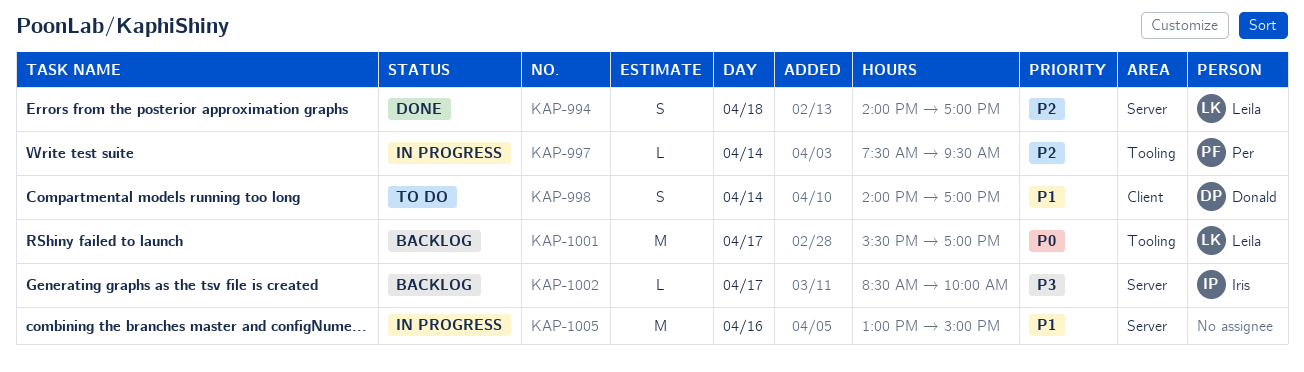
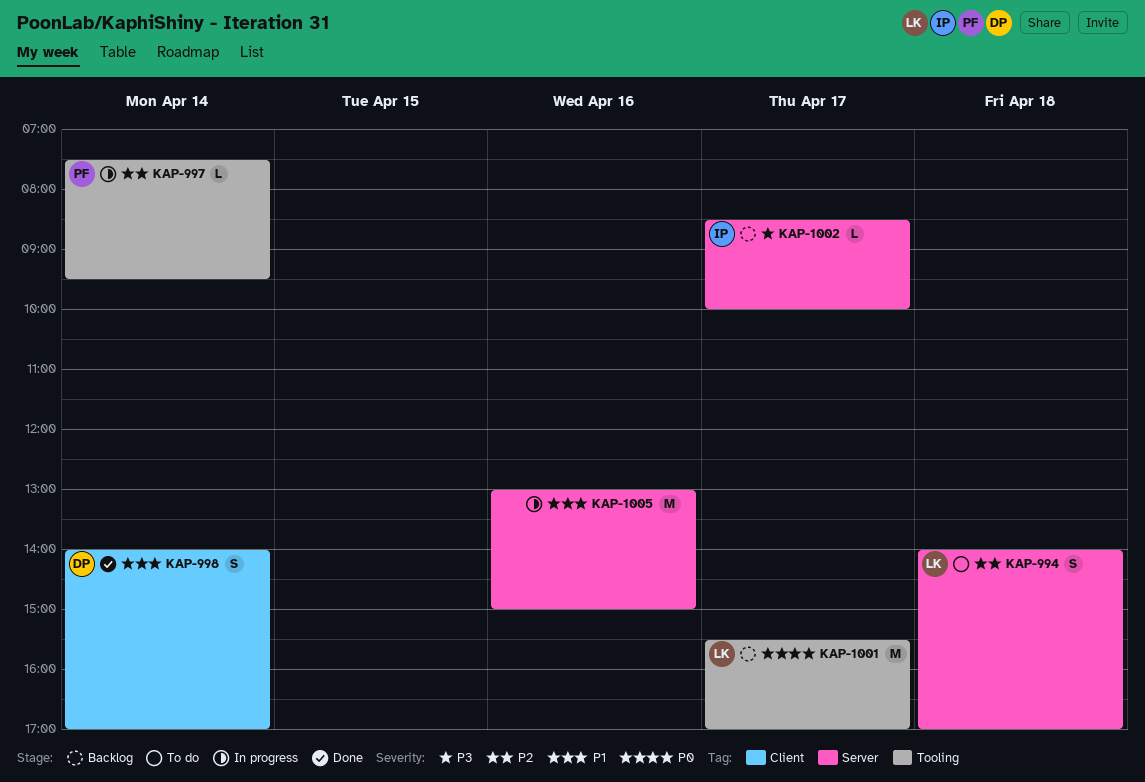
KAP-994, status: Done -> To do
KAP-998, status: To do -> Done

